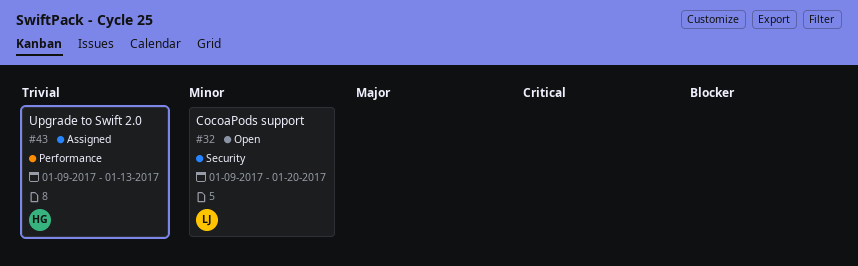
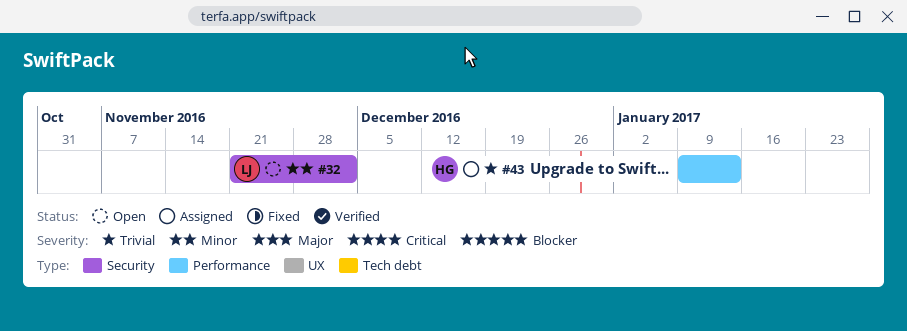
#32, start: Jan 9 -> Nov 21
#32, due: Jan 20 -> Dec 2

